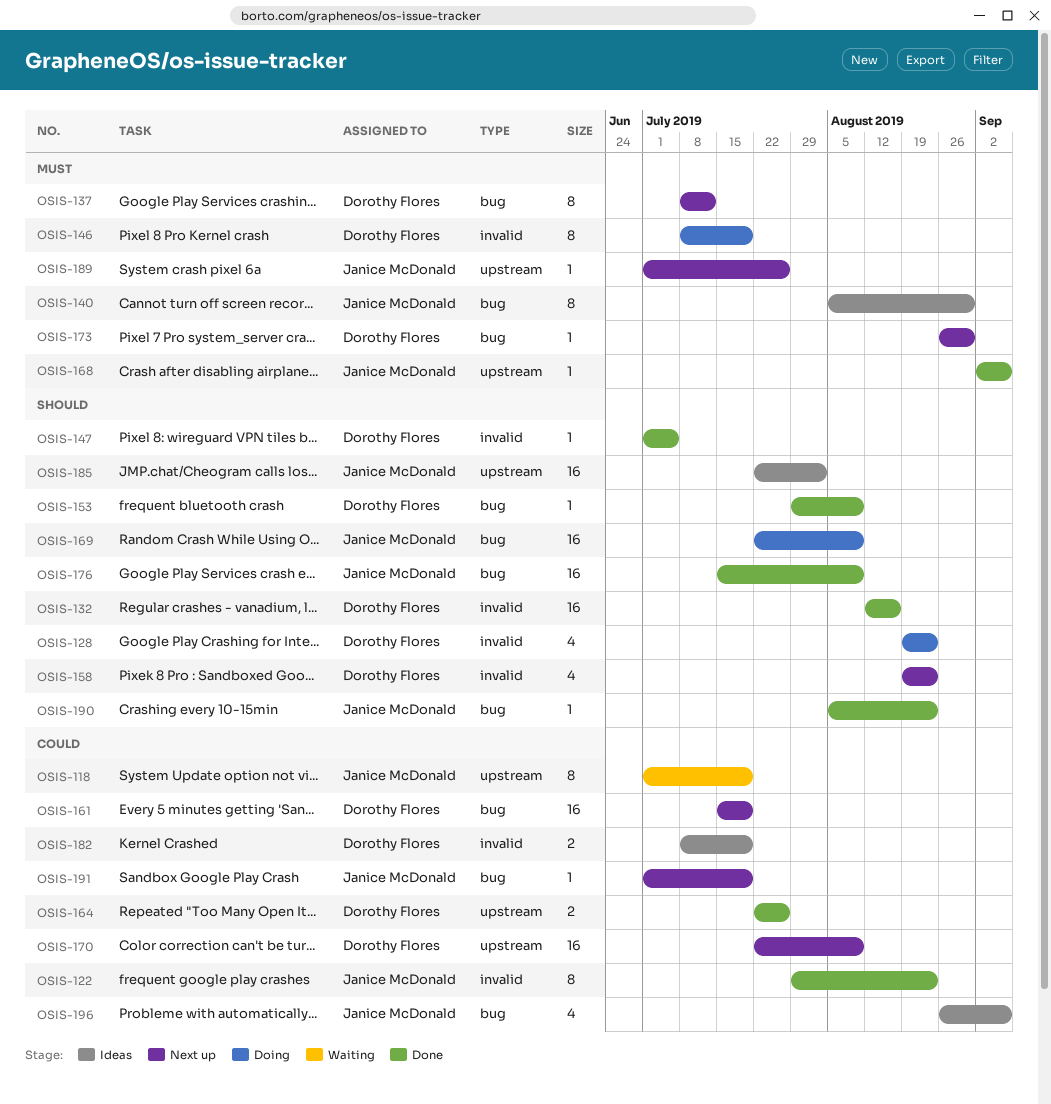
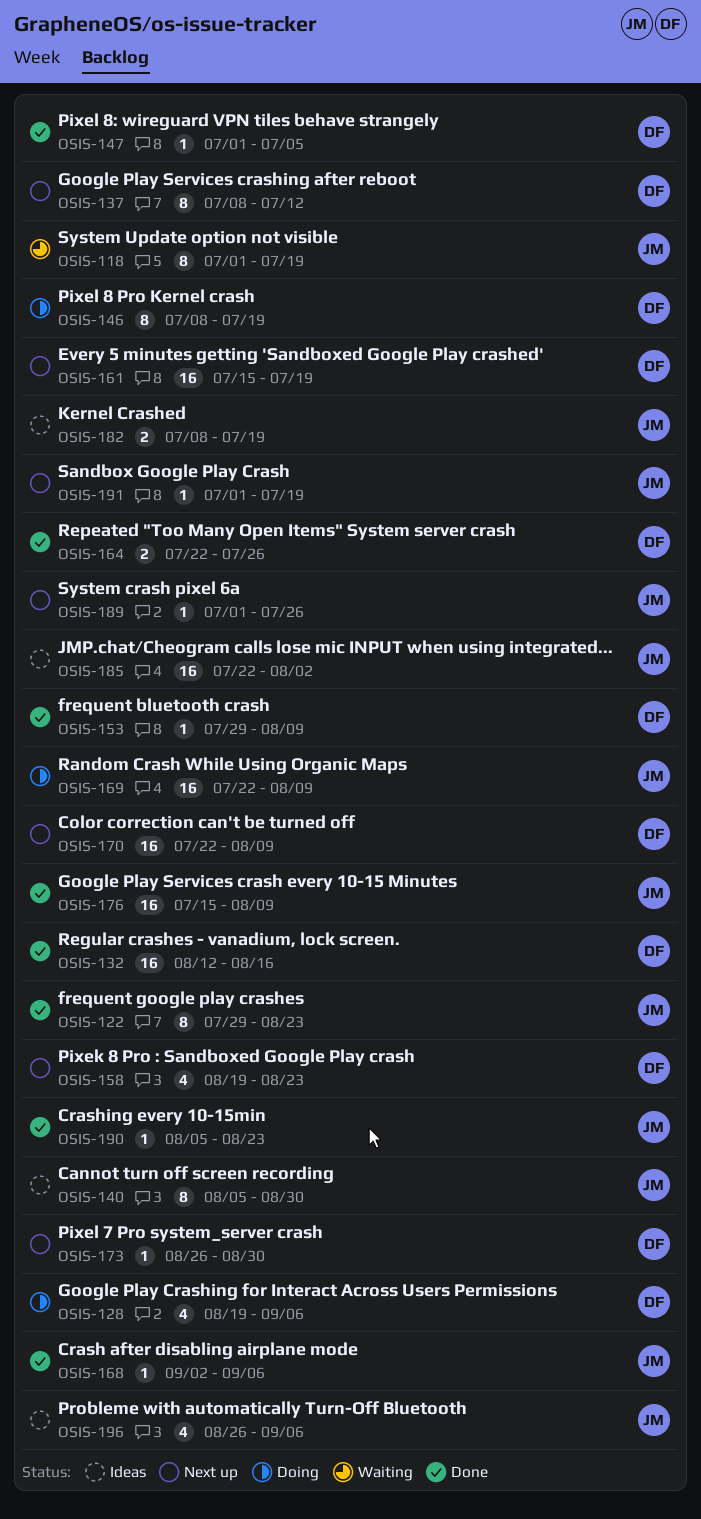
OSIS-128, due: Aug 23 -> Sep 6
OSIS-182, owner: Dorothy Flores -> Janice McDonald

